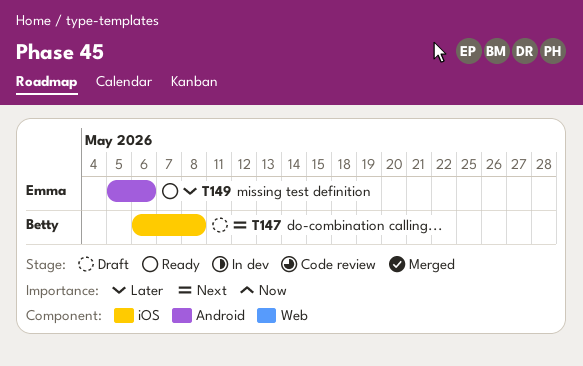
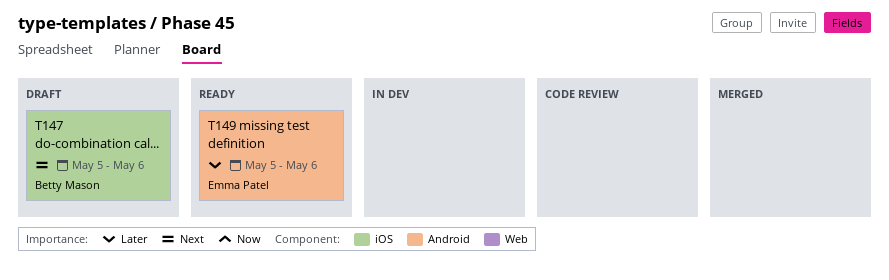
T147, start: May 6 -> May 5
T147, due: May 8 -> May 6

